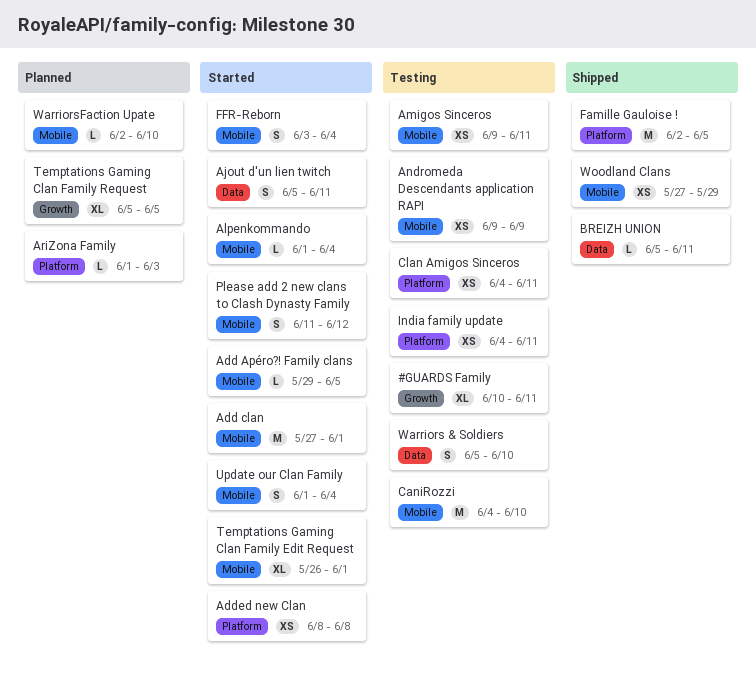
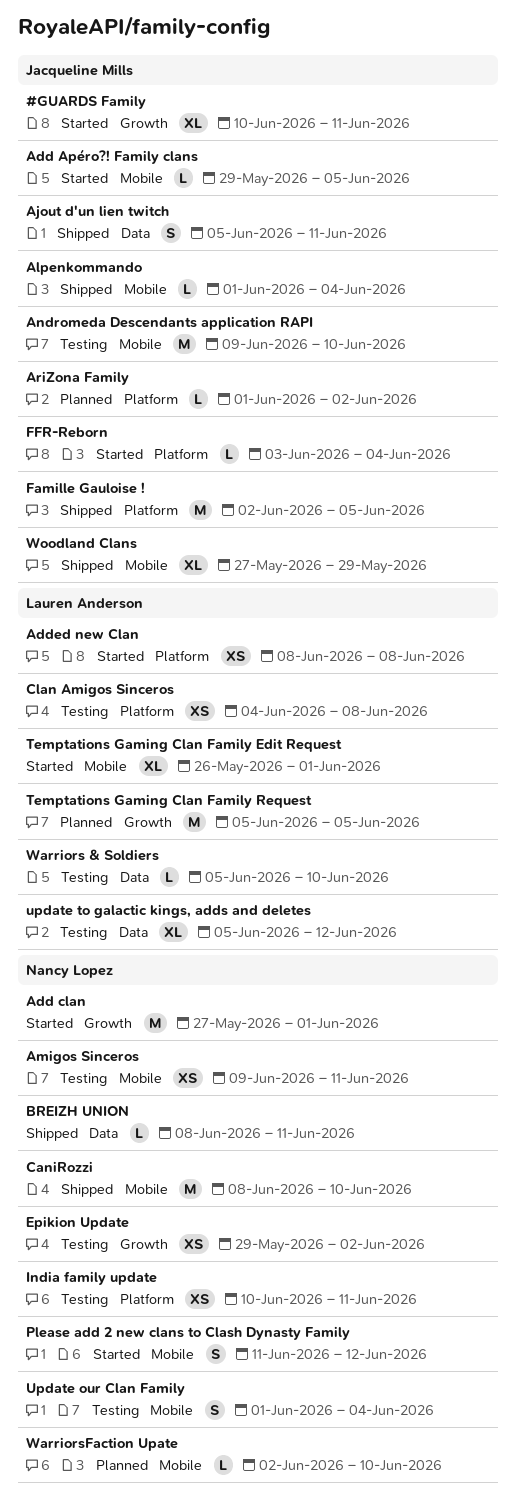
#GUARDS Family, status: Testing -> Started
Add clan, label: Mobile -> Growth
Ajout d'un lien twitch, status: Started -> Shipped
Alpenkommando, status: Started -> Shipped
Andromeda Descendants application RAPI, estimate: XS -> M
Andromeda Descendants application RAPI, due: Jun 9 -> Jun 10
AriZona Family, due: Jun 3 -> Jun 2
BREIZH UNION, start: Jun 5 -> Jun 8
CaniRozzi, status: Testing -> Shipped
CaniRozzi, start: Jun 4 -> Jun 8
Clan Amigos Sinceros, due: Jun 11 -> Jun 8
Epikion Update: none -> present
FFR-Reborn, label: Mobile -> Platform
FFR-Reborn, estimate: S -> L
India family update, start: Jun 4 -> Jun 10
Temptations Gaming Clan Family Request, estimate: XL -> M
Update our Clan Family, status: Started -> Testing
update to galactic kings, adds and deletes: none -> present
Warriors & Soldiers, estimate: S -> L
Woodland Clans, estimate: XS -> XL

